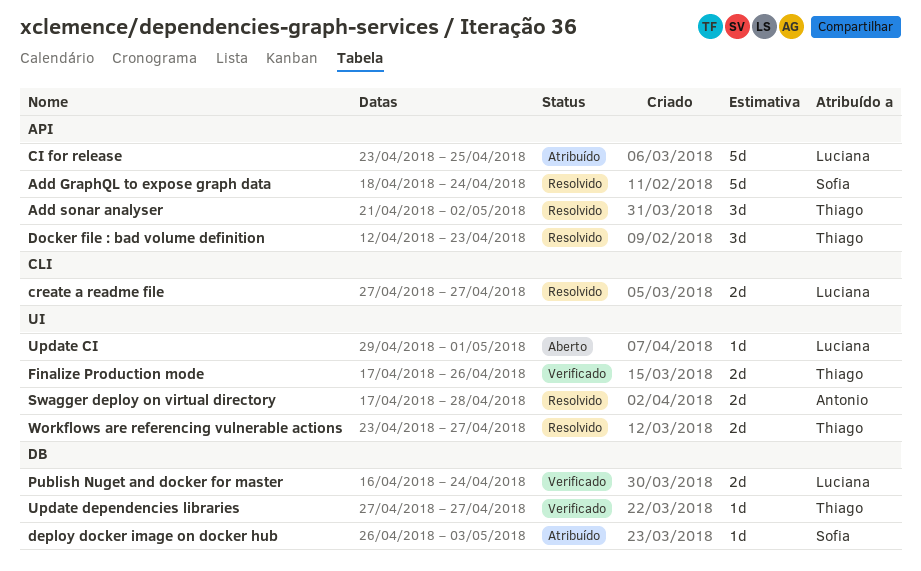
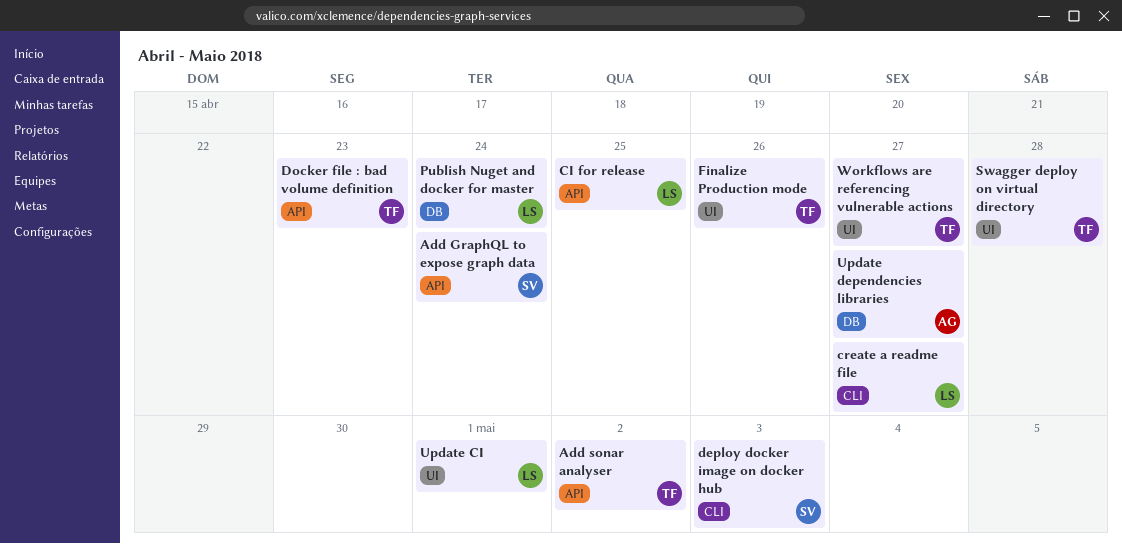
deploy docker image on docker hub, label: DB -> CLI
Swagger deploy on virtual directory, owner: Antonio -> Thiago
Update dependencies libraries, owner: Thiago -> Antonio

